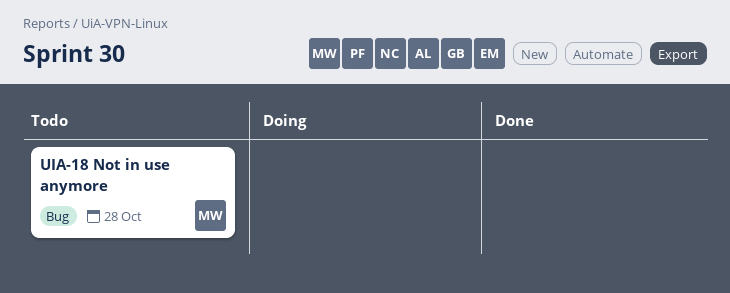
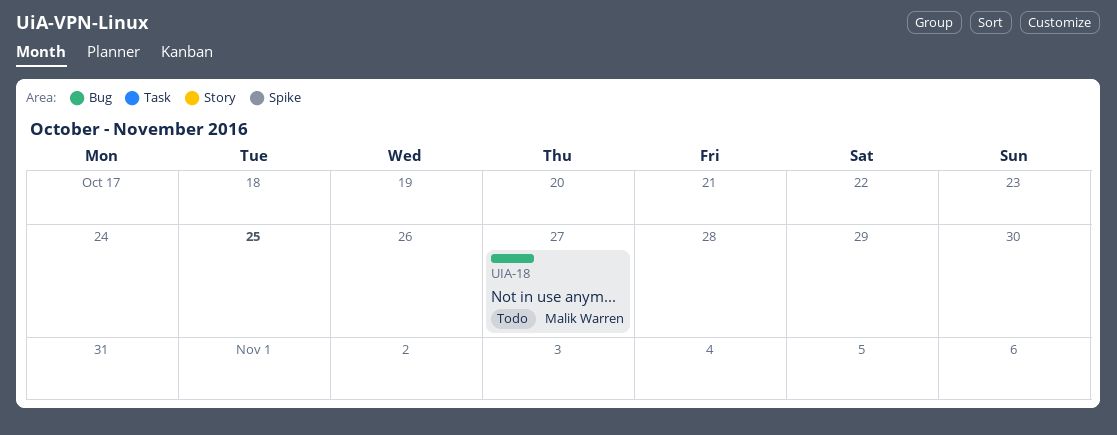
UIA-18, due: Oct 28 -> Oct 27

